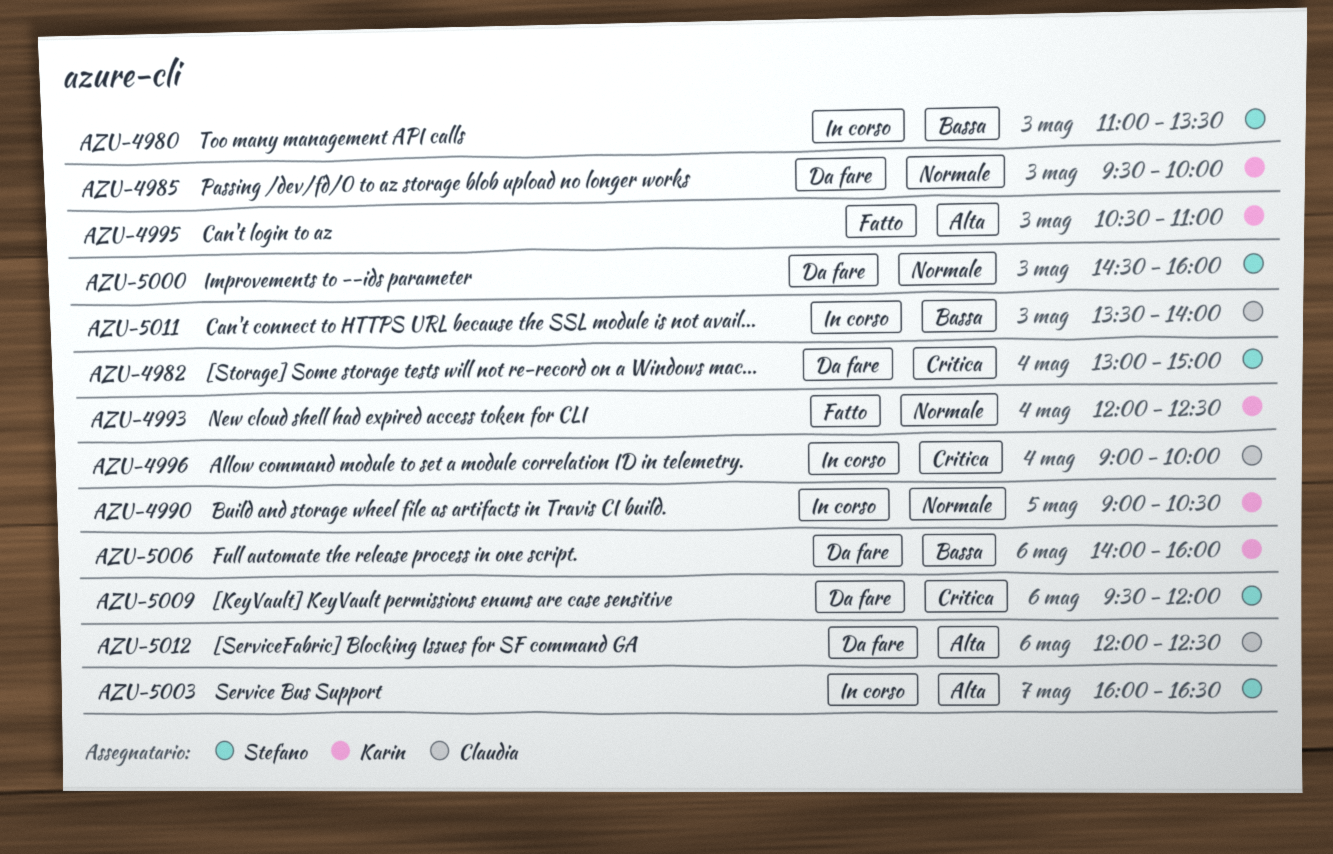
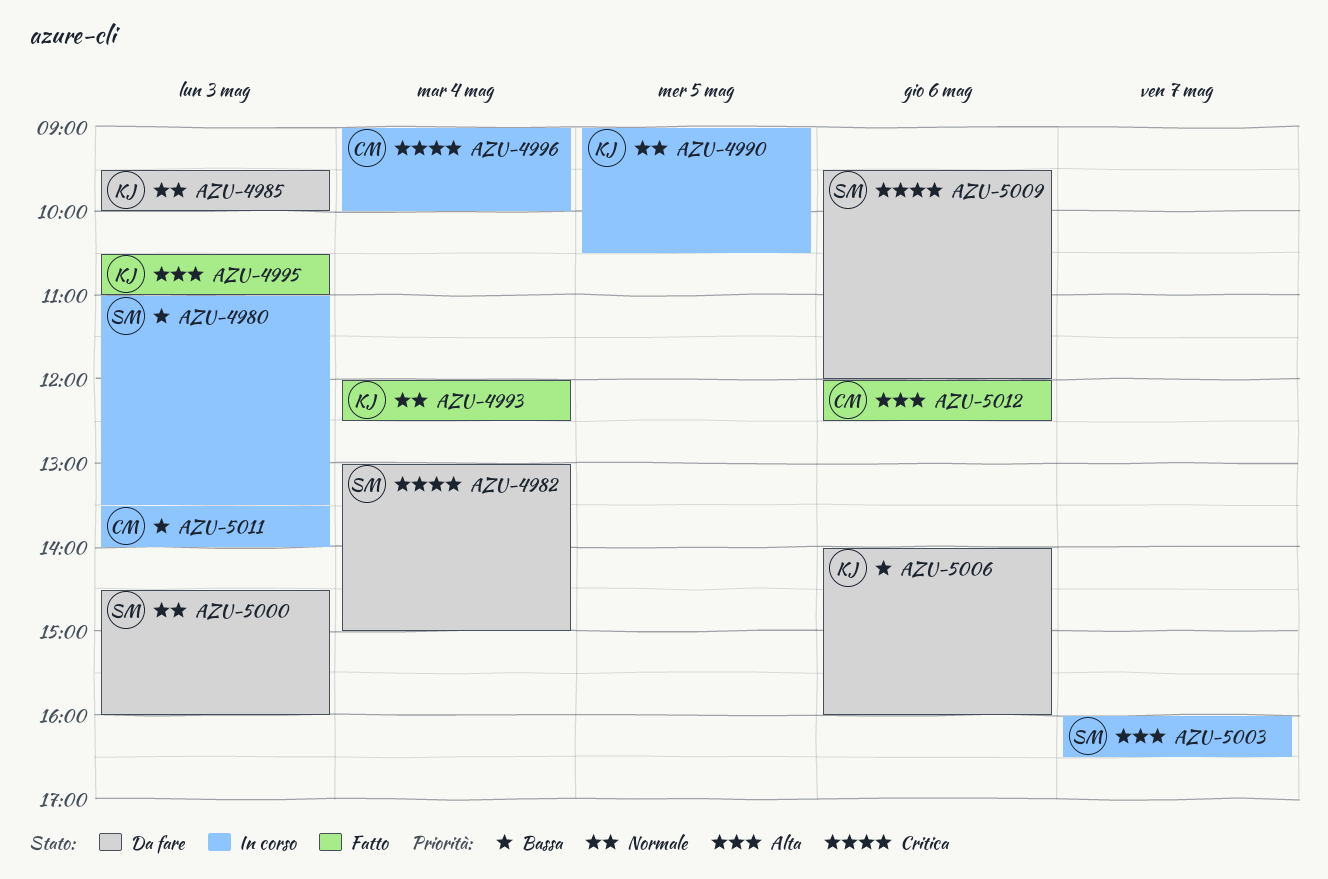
AZU-5012, status: Da fare -> Fatto

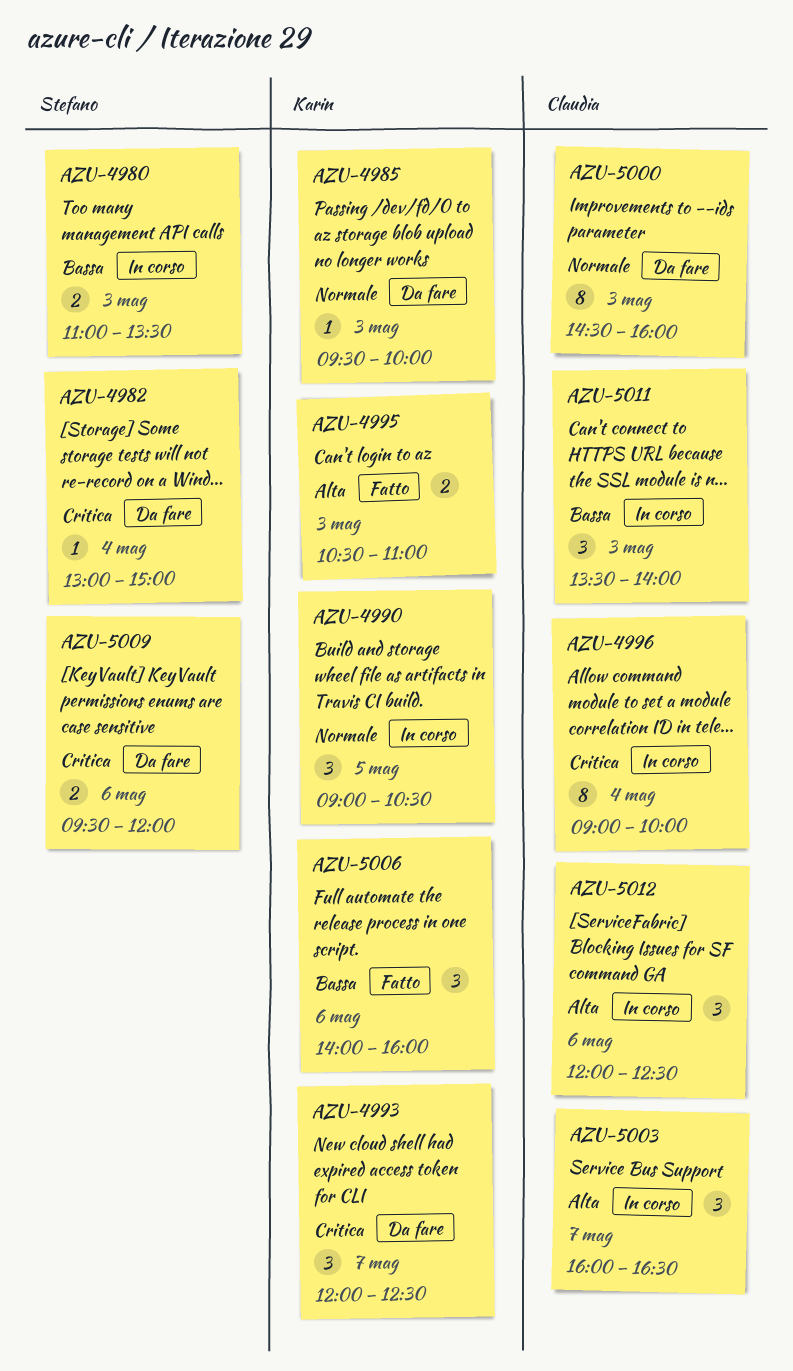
AZU-4993, status: Fatto -> Da fare
AZU-4993, priority: Normale -> Critica
AZU-4993, day: May 4 -> May 7
AZU-5000, owner: Stefano -> Claudia
AZU-5003, owner: Stefano -> Claudia
AZU-5006, status: Da fare -> Fatto
AZU-5012, status: Fatto -> In corso

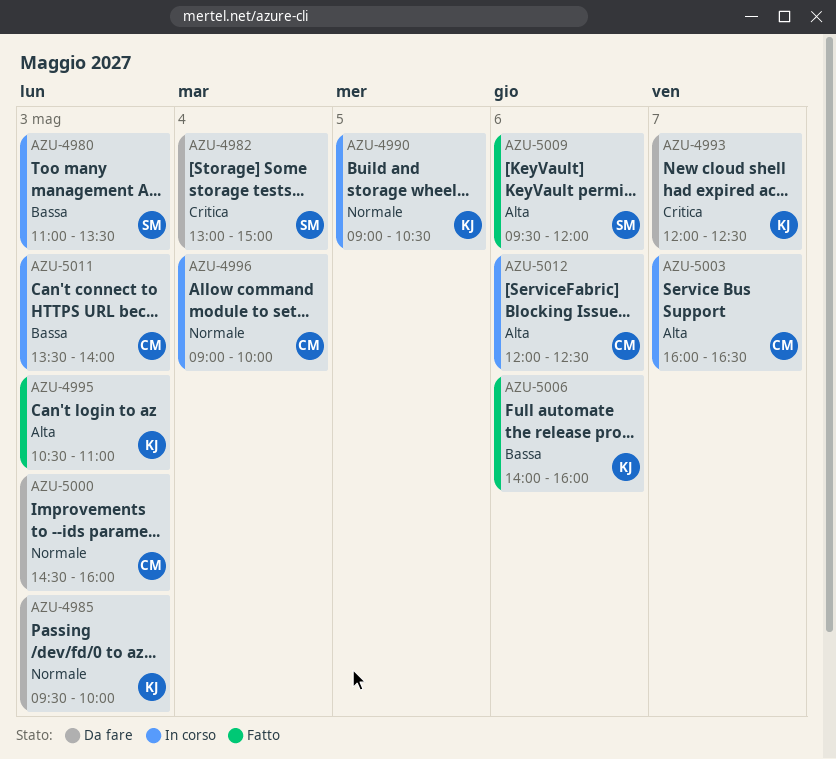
AZU-4996, priority: Critica -> Normale
AZU-5009, status: Da fare -> Fatto
AZU-5009, priority: Critica -> Alta

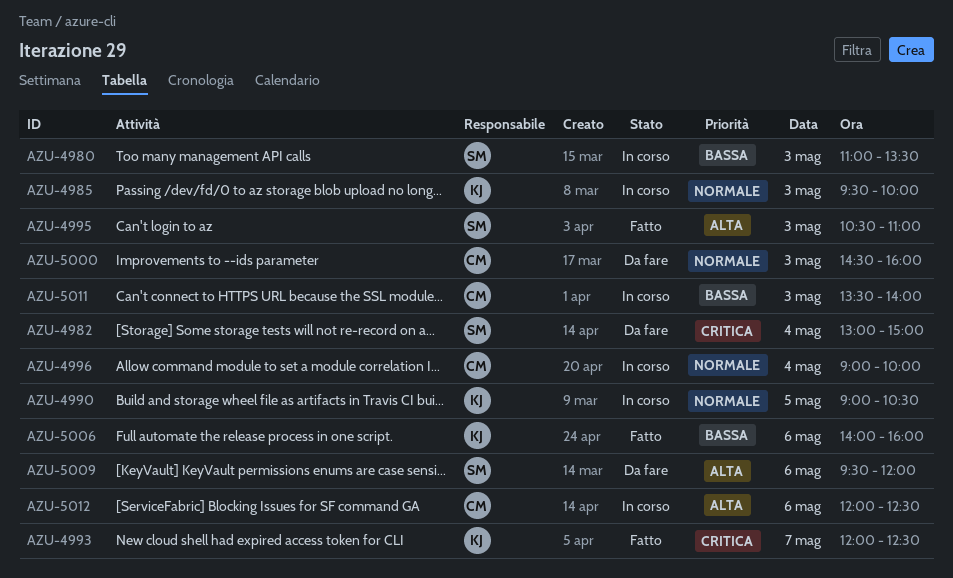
AZU-4985, status: Da fare -> In corso
AZU-4993, status: Da fare -> Fatto
AZU-4995, owner: KJ -> SM
AZU-5003: present -> none
AZU-5009, status: Fatto -> Da fare

